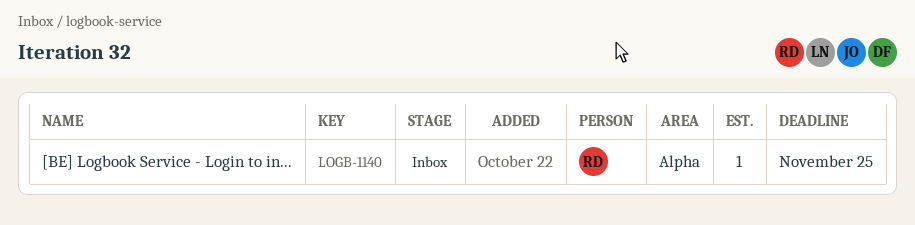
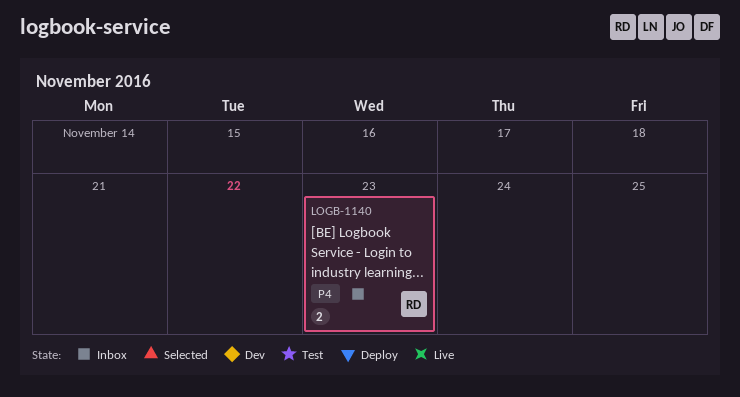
LOGB-1140, estimate: 1 -> 2
LOGB-1140, due: Nov 25 -> Nov 23

